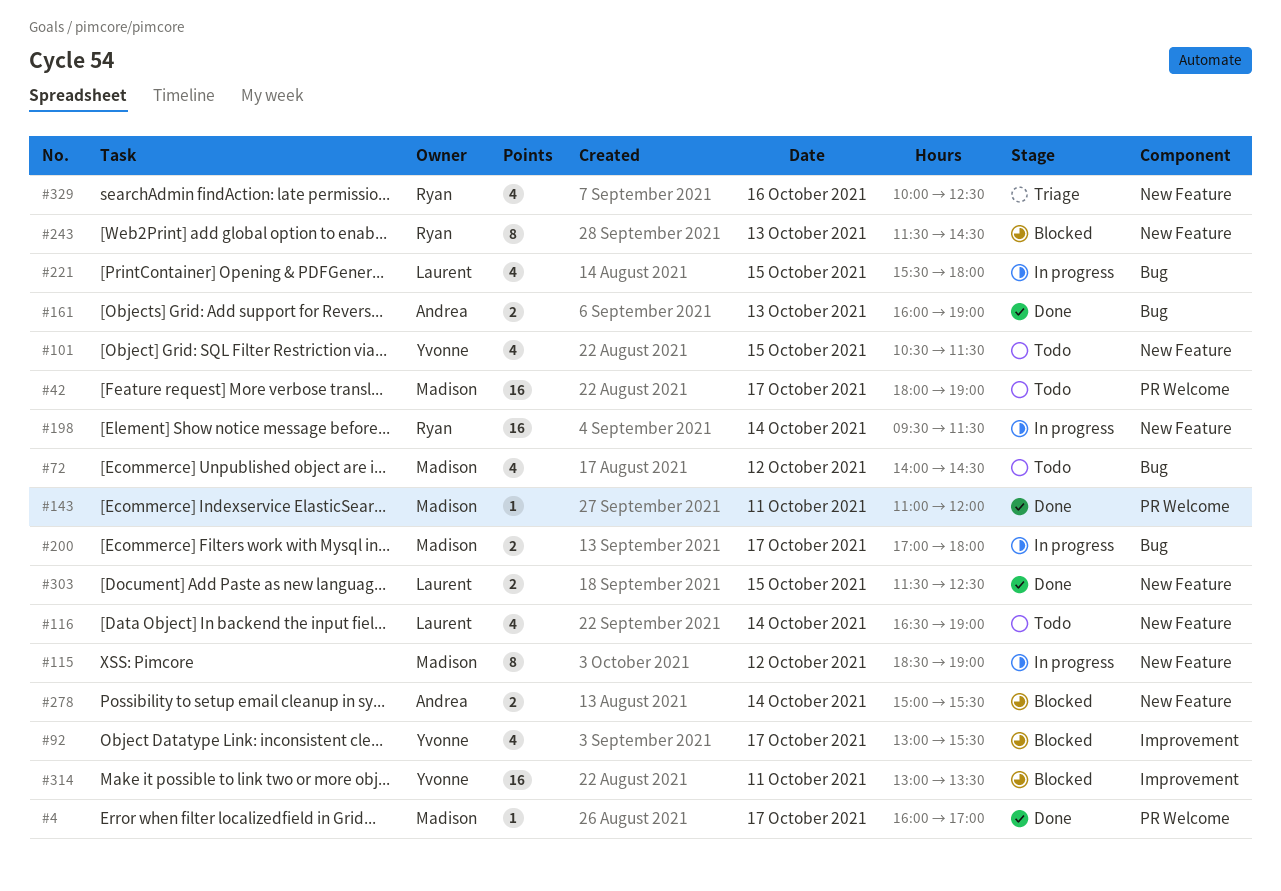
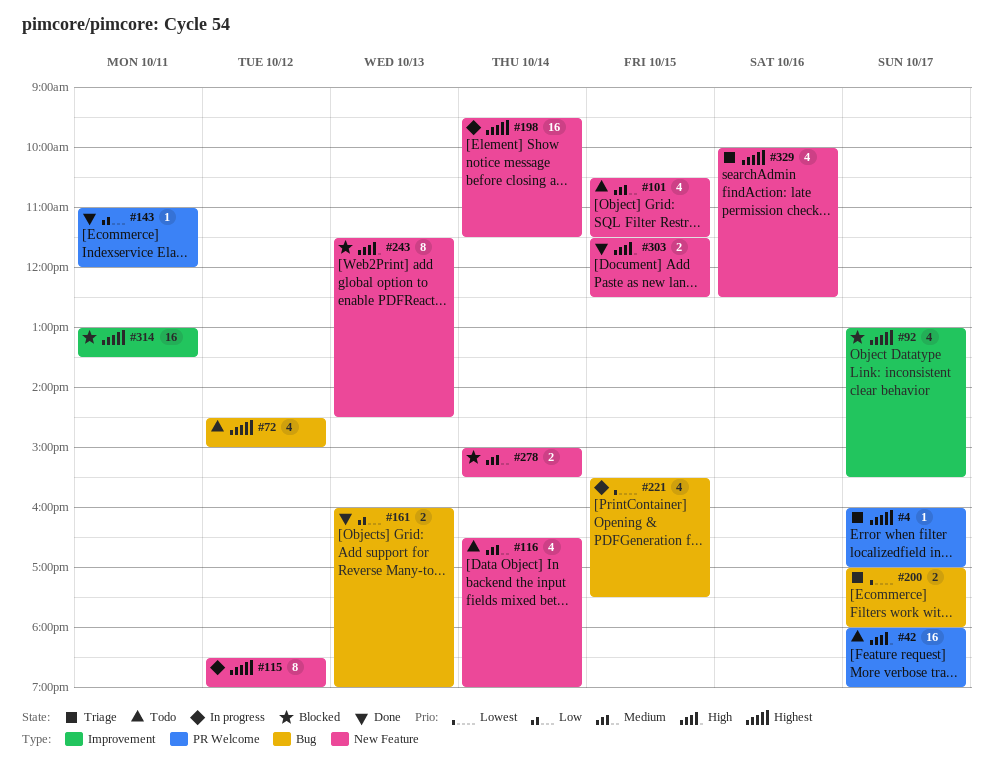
#4, status: Done -> Triage
#72, begins: 14:00 -> 14:30
#72, ends: 14:30 -> 15:00
#200, status: In progress -> Triage
#221, ends: 18:00 -> 17:30

